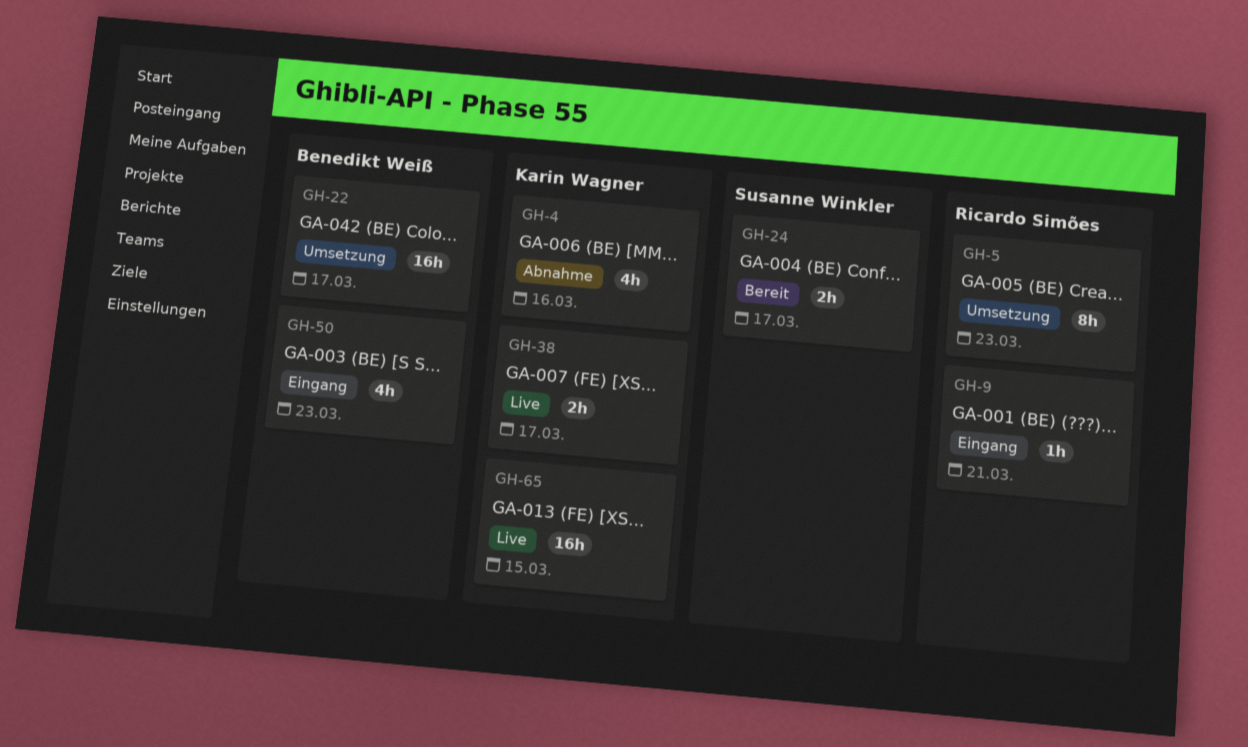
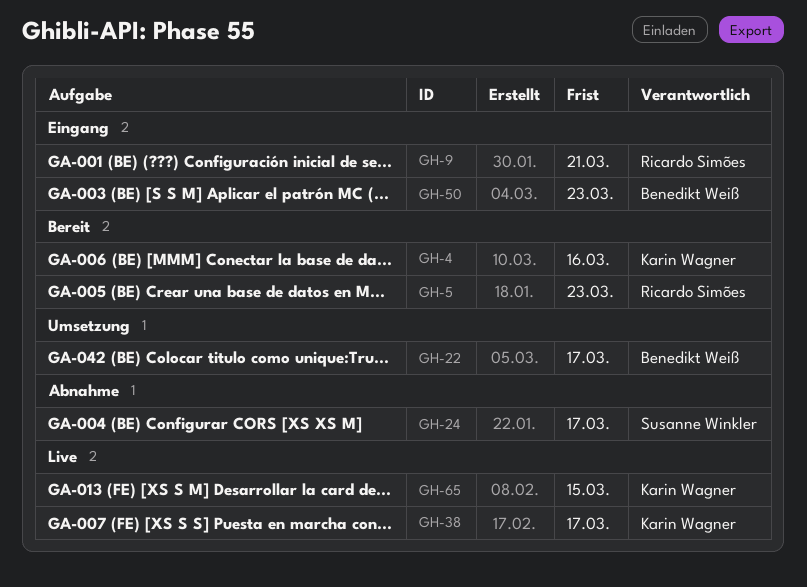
GH-4, status: Abnahme -> Bereit
GH-5, status: Umsetzung -> Bereit
GH-24, status: Bereit -> Abnahme

